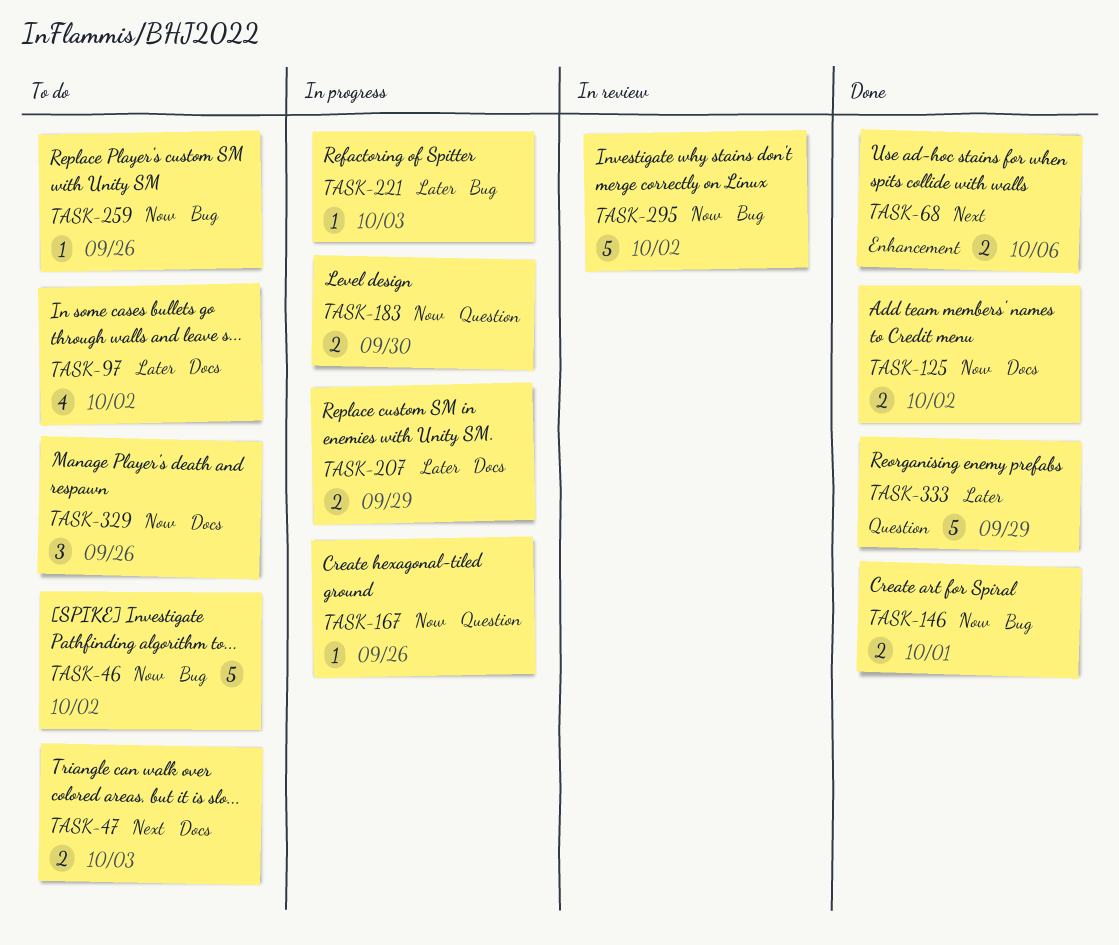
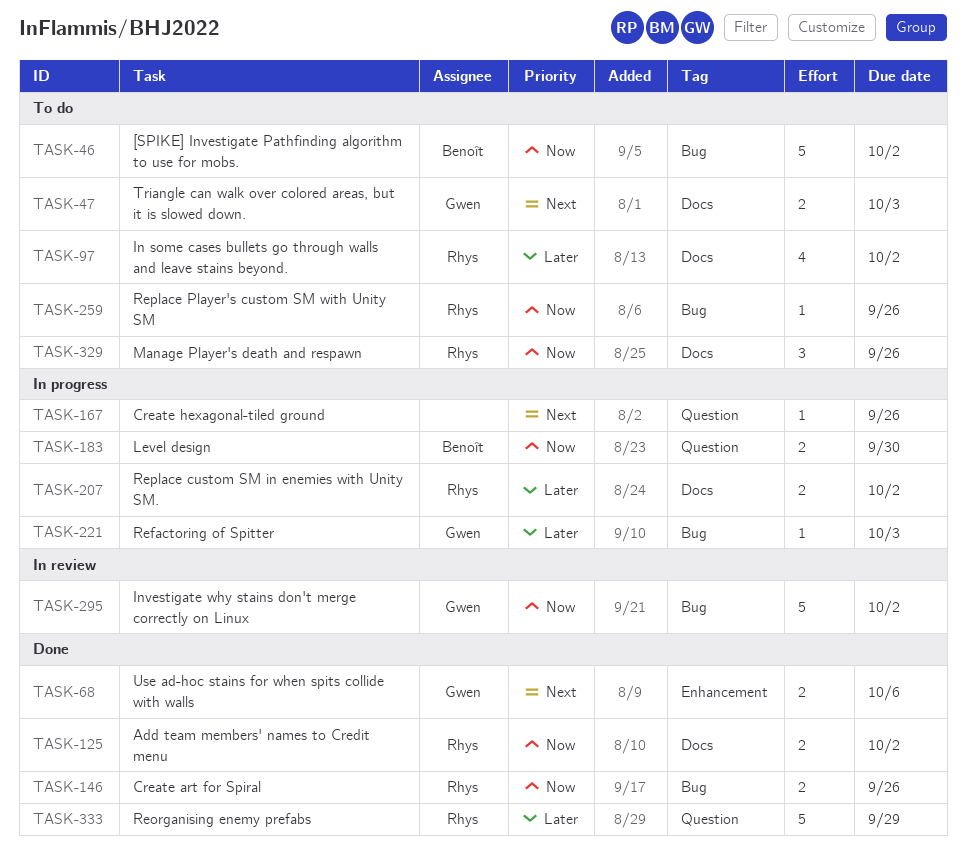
TASK-146, due: Oct 1 -> Sep 26
TASK-167, priority: Now -> Next
TASK-207, due: Sep 29 -> Oct 2

